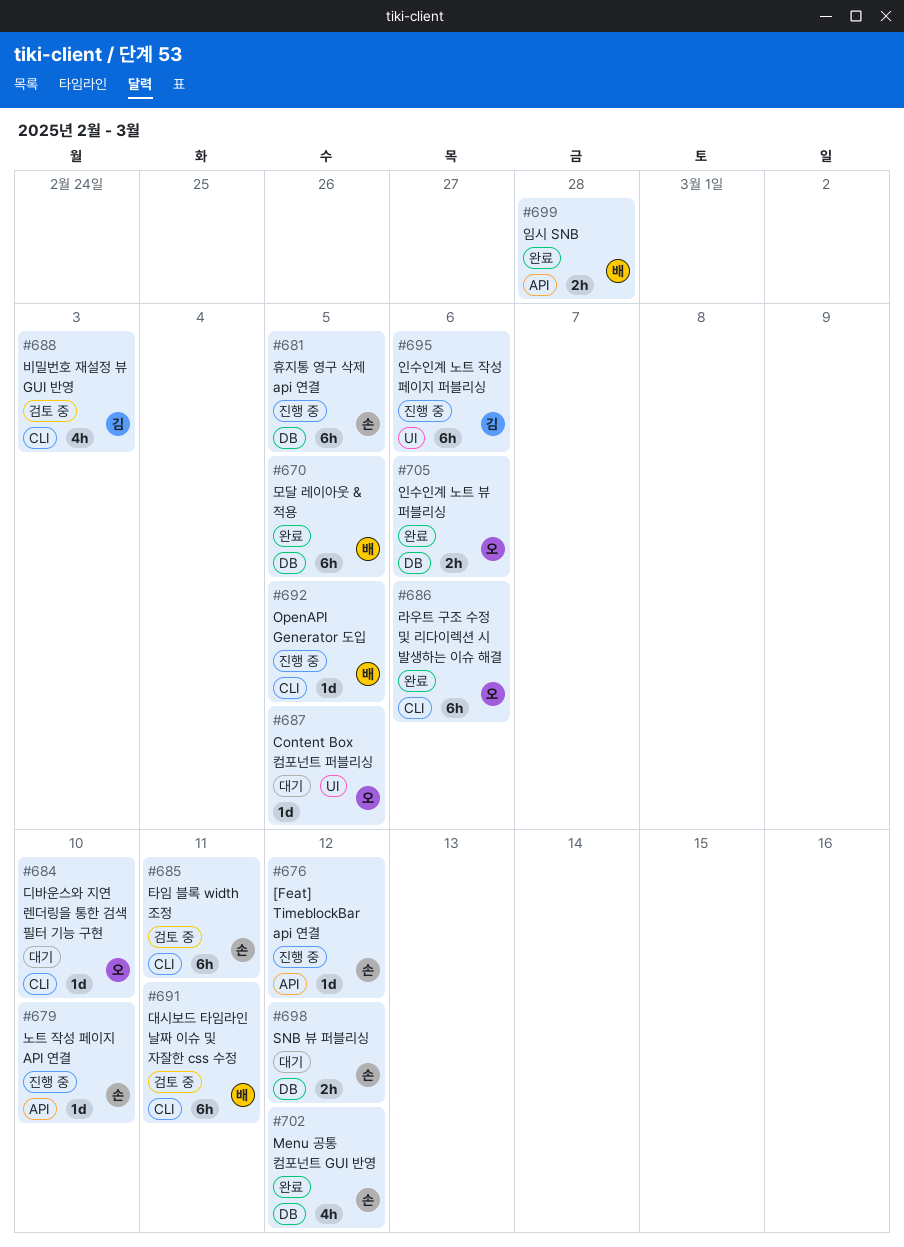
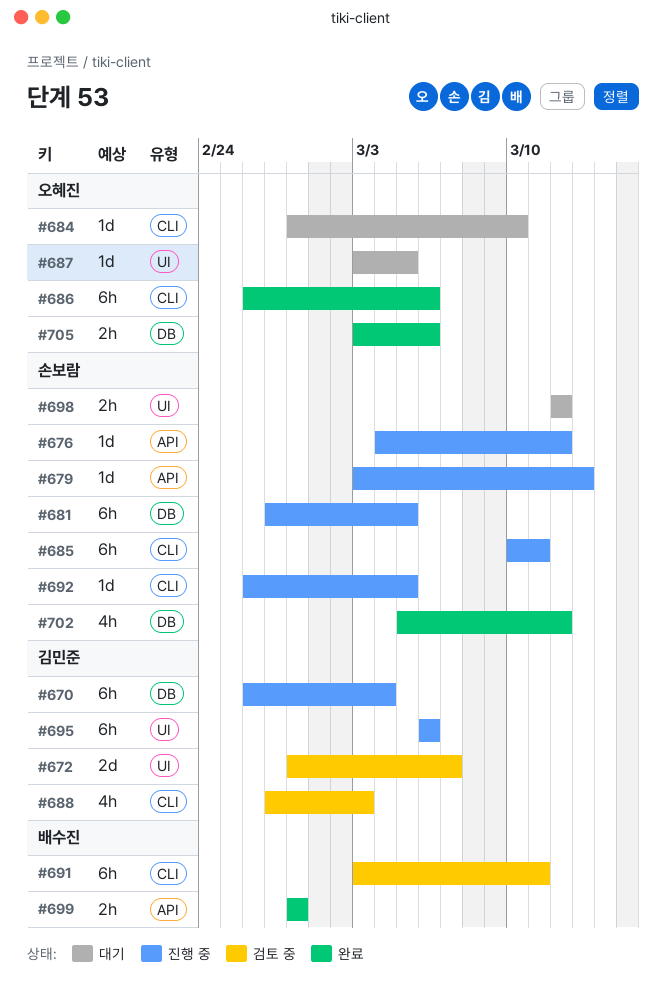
#670, status: 완료 -> 진행 중
#670, owner: 배수진 -> 김민준
#670, due: Mar 5 -> Mar 4
#672: none -> present
#679, due: Mar 10 -> Mar 13
#685, status: 검토 중 -> 진행 중
#692, owner: 배수진 -> 손보람
#698, label: DB -> UI

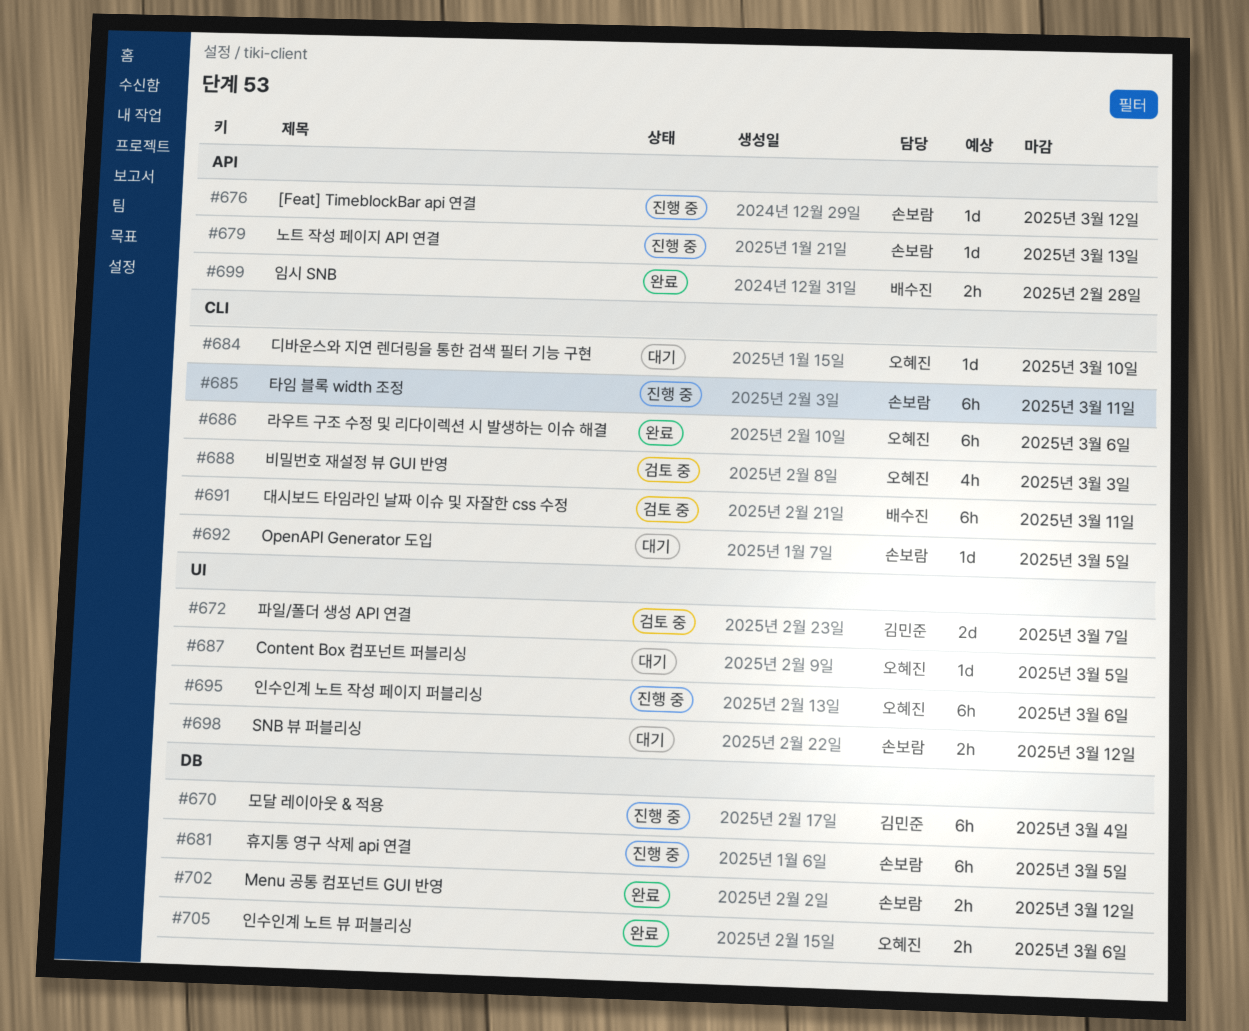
#688, owner: 김민준 -> 오혜진
#692, status: 진행 중 -> 대기
#695, owner: 김민준 -> 오혜진
#702, estimate: 4h -> 2h

